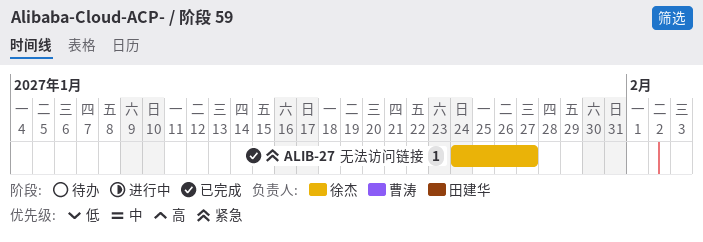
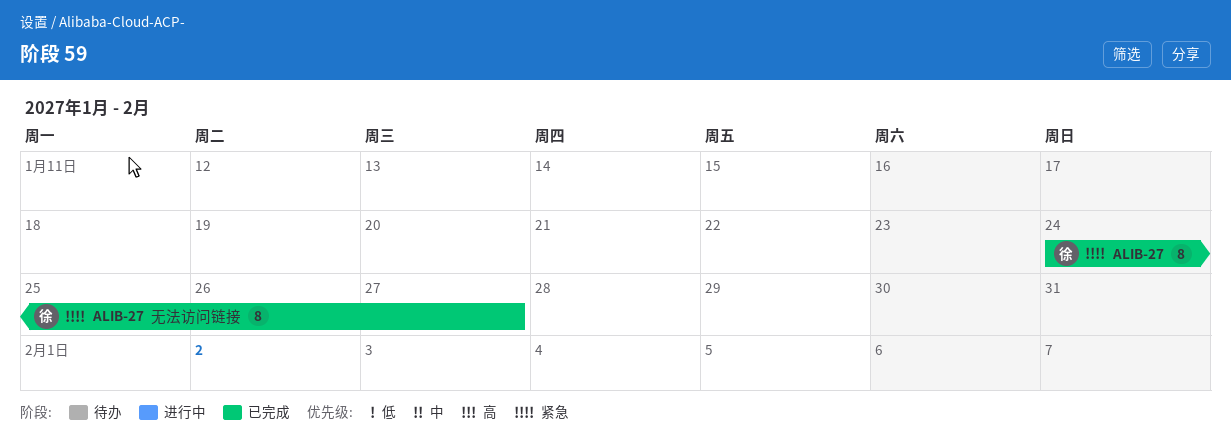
ALIB-27, estimate: 1 -> 8

